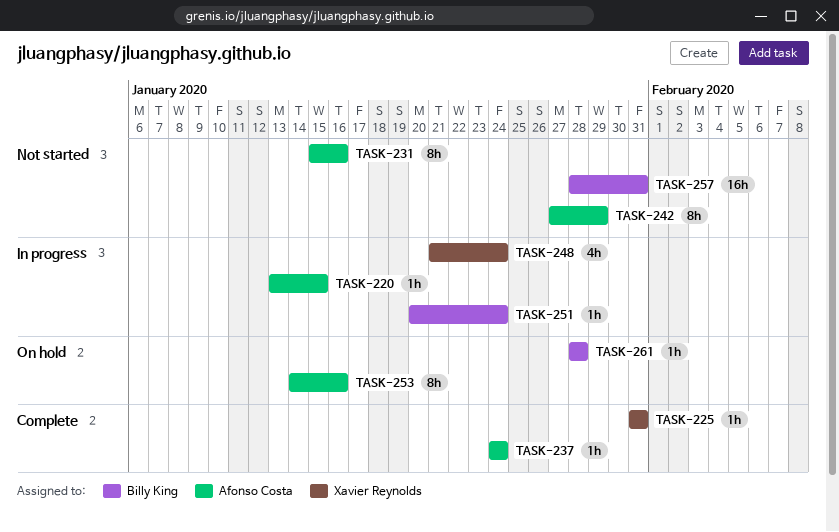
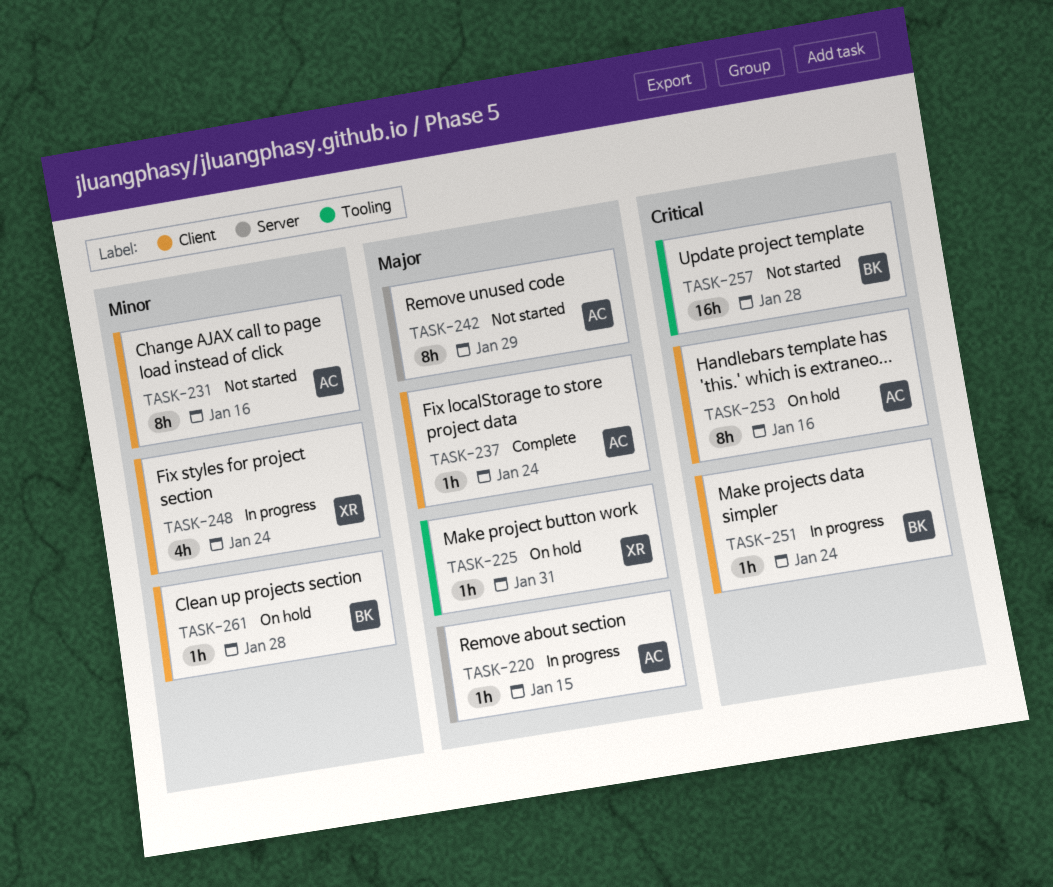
TASK-225, status: Complete -> On hold
TASK-257, due: Jan 31 -> Jan 28

